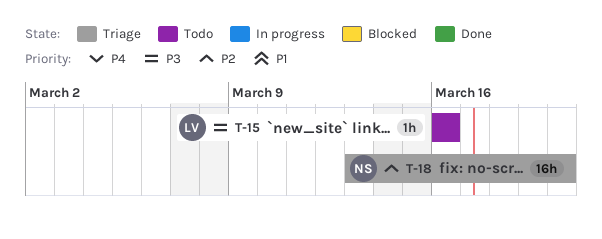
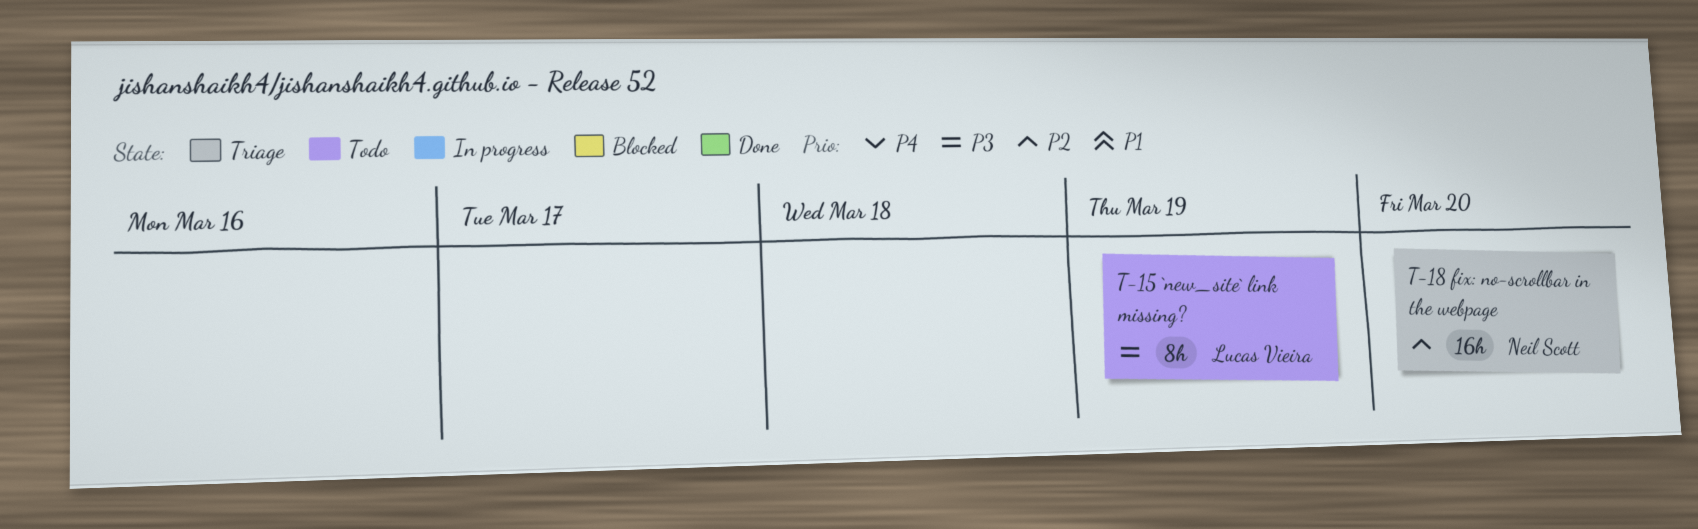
T-15, estimate: 1h -> 8h
T-15, due: Mar 16 -> Mar 19

